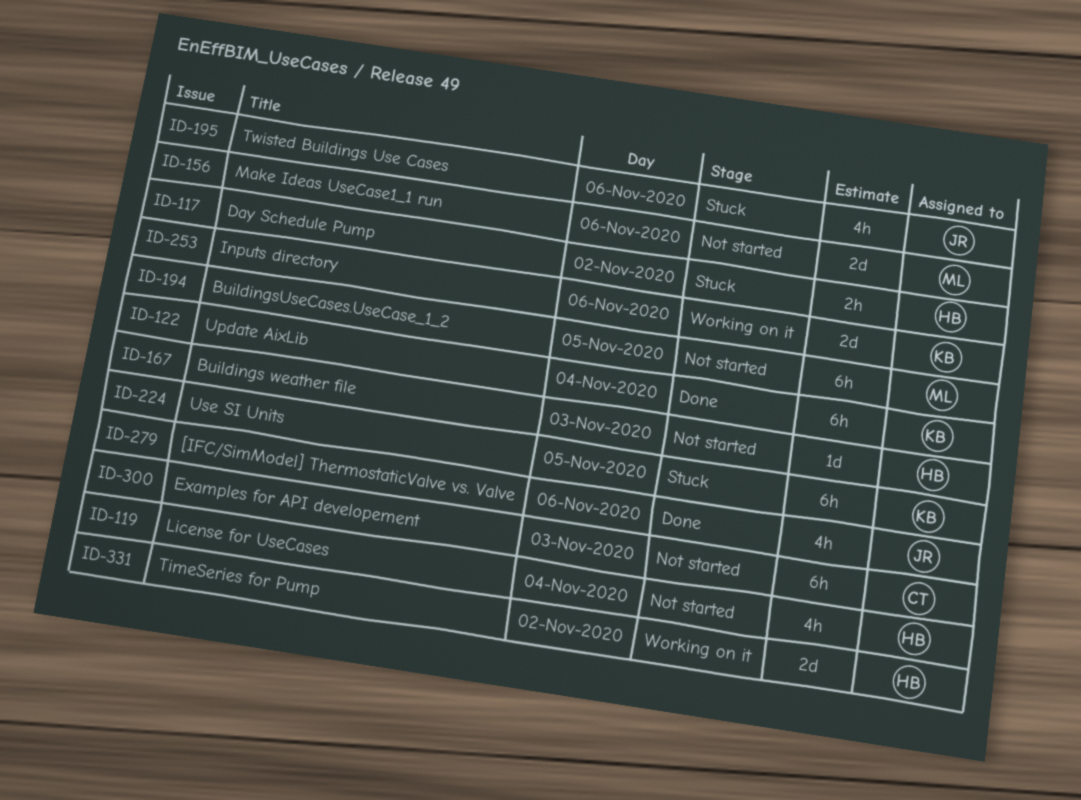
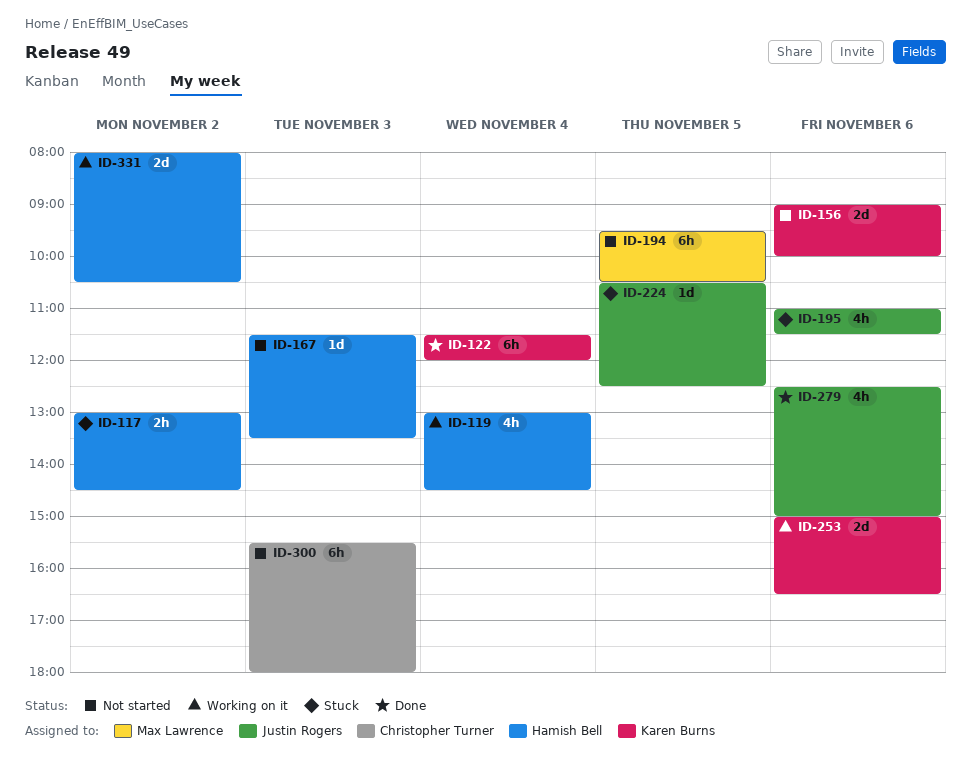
ID-119, status: Not started -> Working on it
ID-156, owner: Max Lawrence -> Karen Burns
ID-224, owner: Karen Burns -> Justin Rogers
ID-224, estimate: 6h -> 1d

